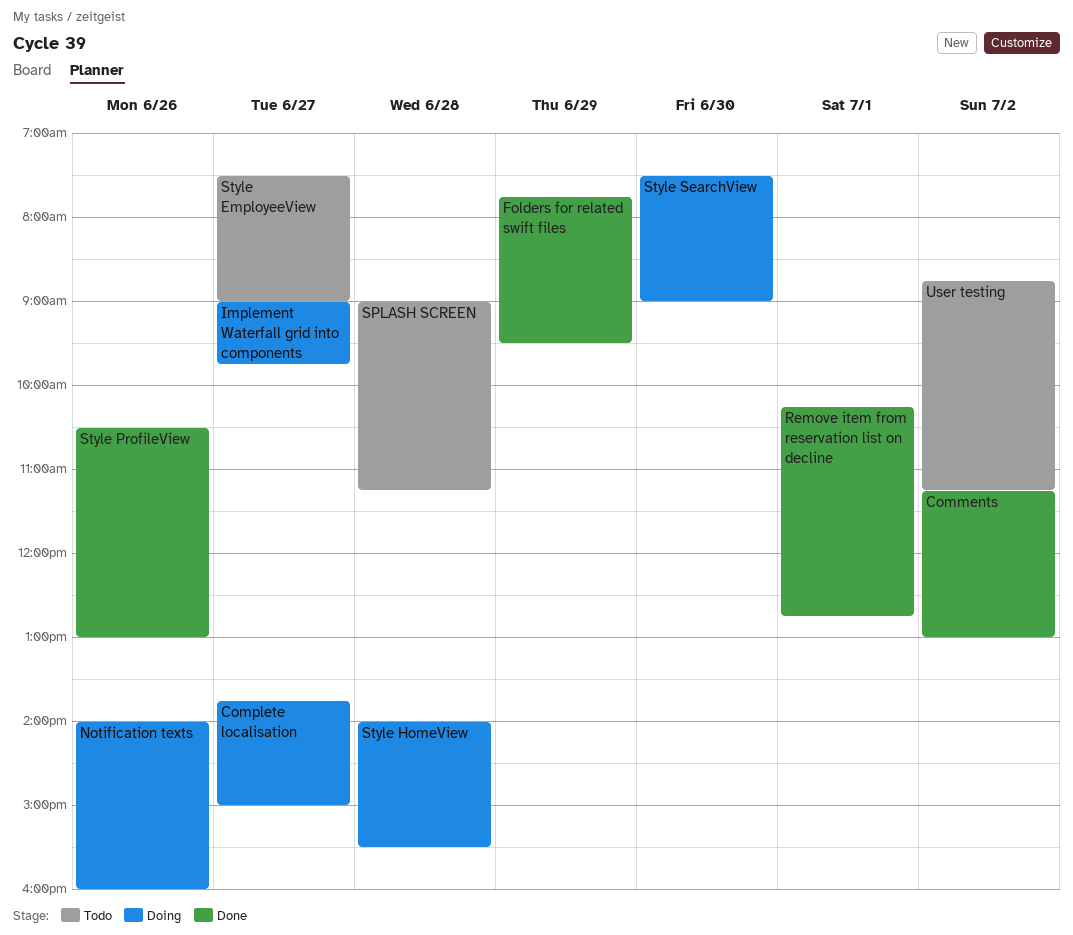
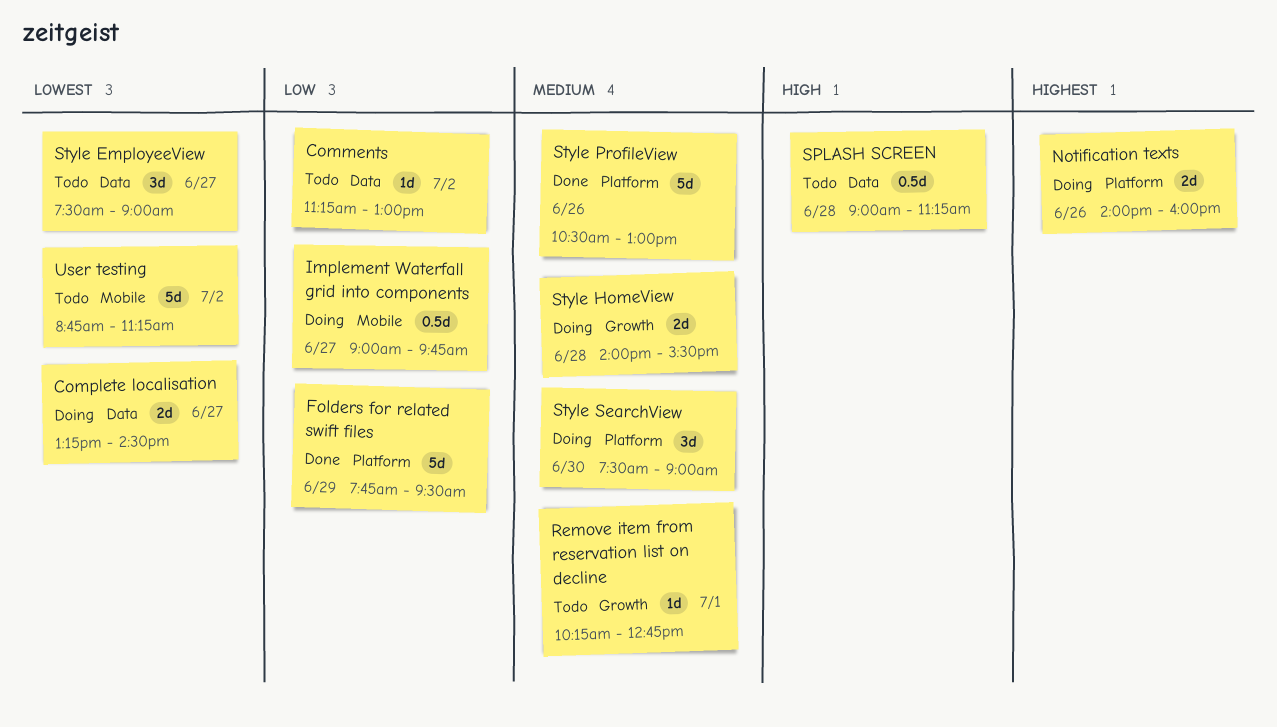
Comments, status: Done -> Todo
Complete localisation, begins: 13:45 -> 13:15
Complete localisation, ends: 15:00 -> 14:30
Remove item from reservation list on decline, status: Done -> Todo

